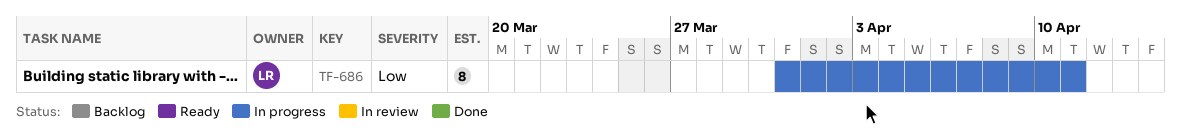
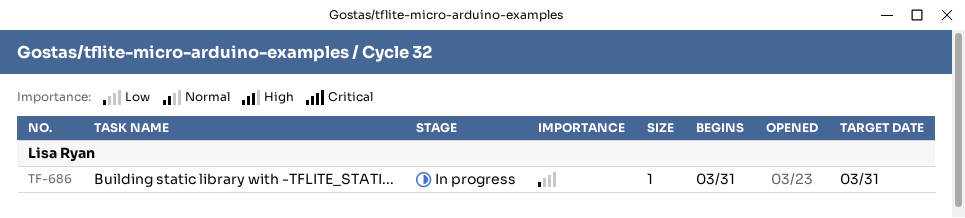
TF-686, estimate: 8 -> 1
TF-686, due: Apr 11 -> Mar 31

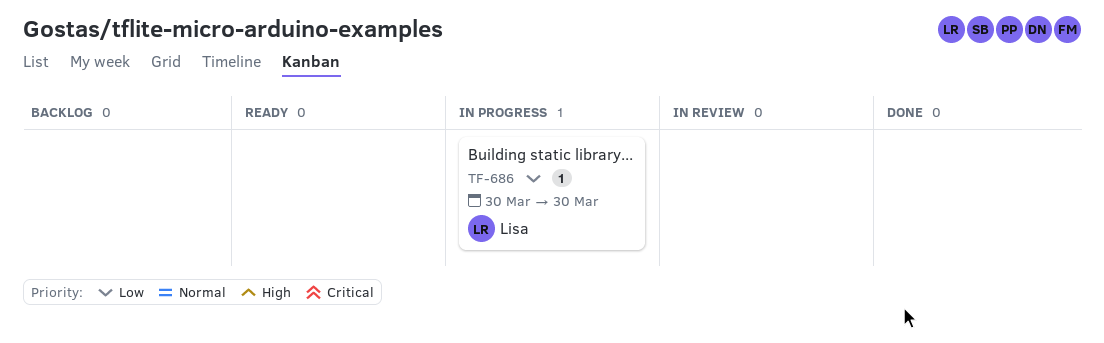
TF-686, start: Mar 31 -> Mar 30
TF-686, due: Mar 31 -> Mar 30

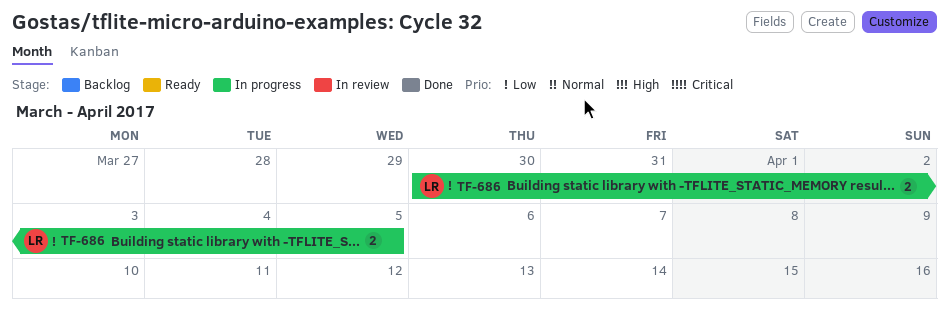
TF-686, estimate: 1 -> 2
TF-686, due: Mar 30 -> Apr 5

